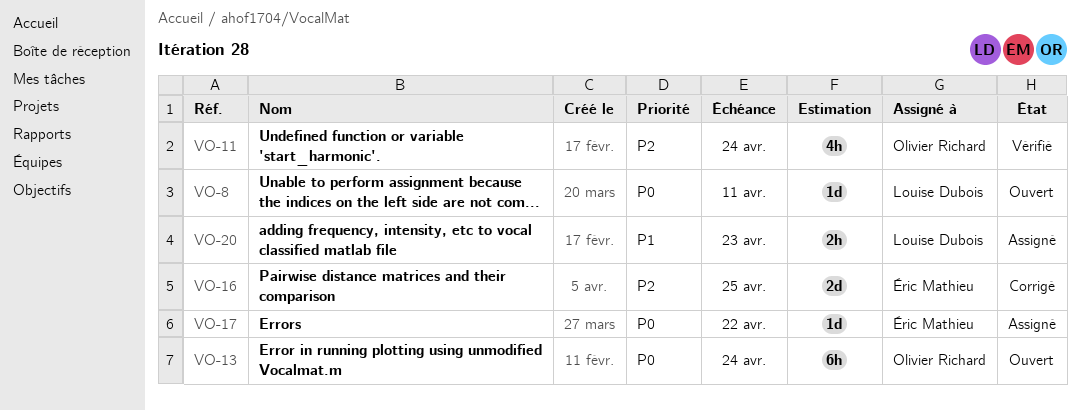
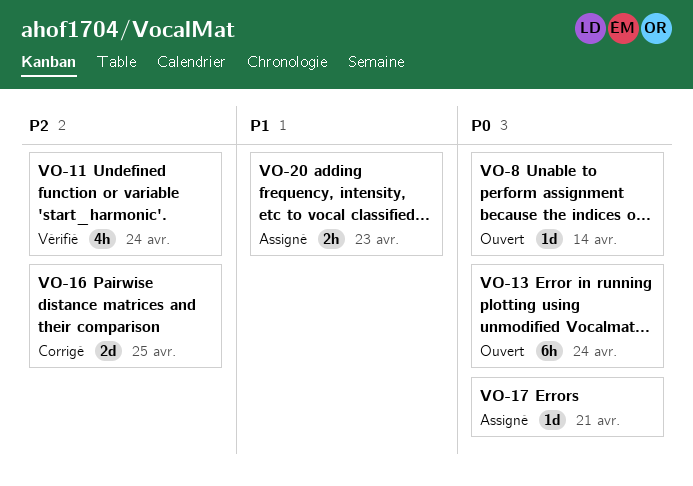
VO-8, due: Apr 11 -> Apr 14
VO-17, due: Apr 22 -> Apr 21

